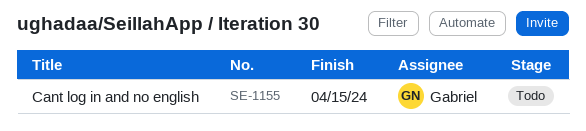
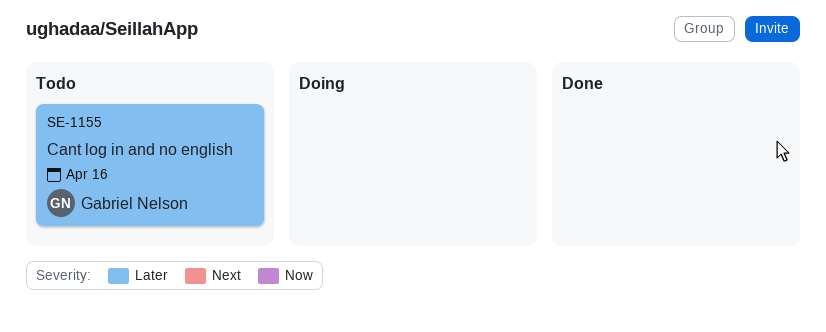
SE-1155, due: Apr 15 -> Apr 16

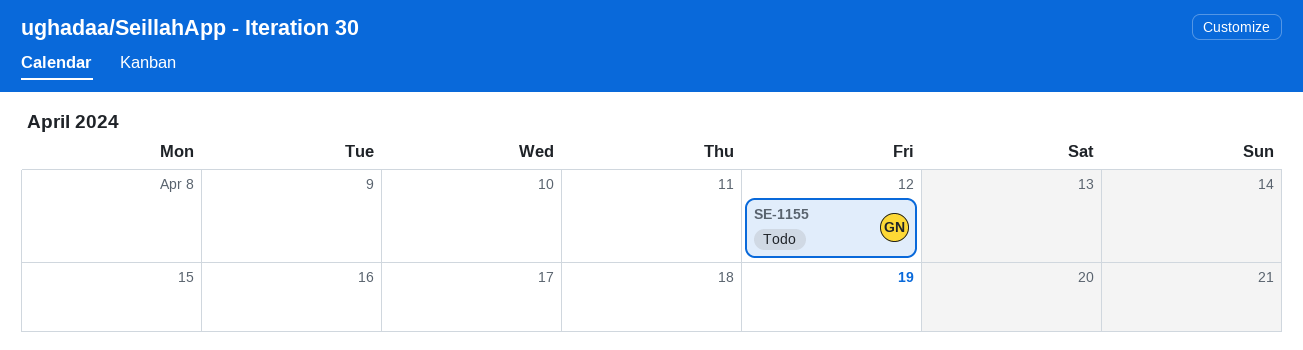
SE-1155, due: Apr 16 -> Apr 12

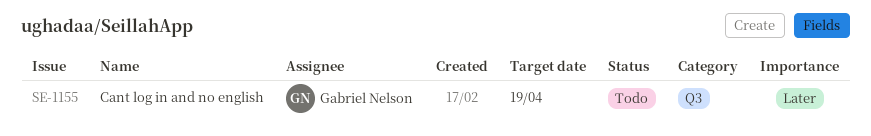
SE-1155, due: Apr 12 -> Apr 19

